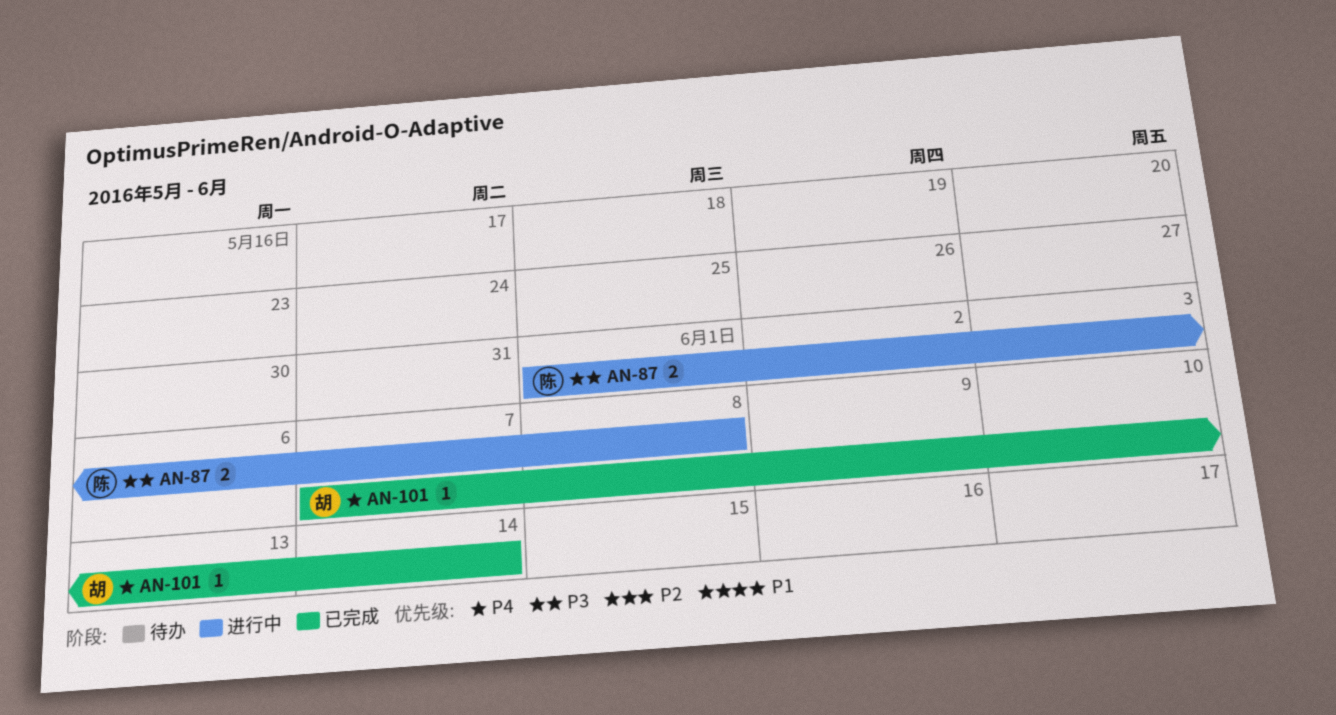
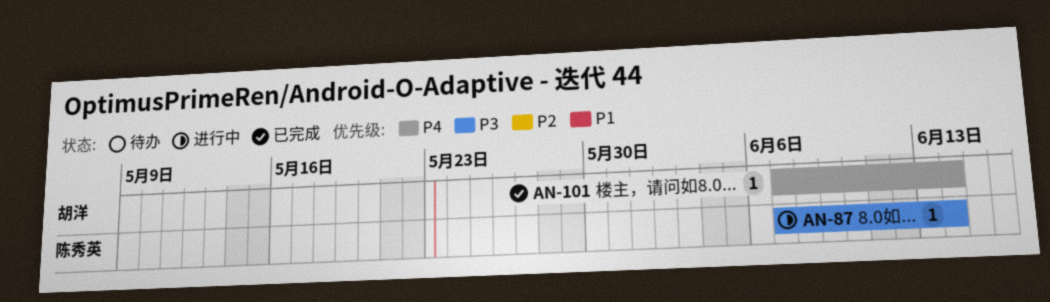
AN-87, estimate: 2 -> 1
AN-87, start: Jun 1 -> Jun 7
AN-87, due: Jun 8 -> Jun 14

